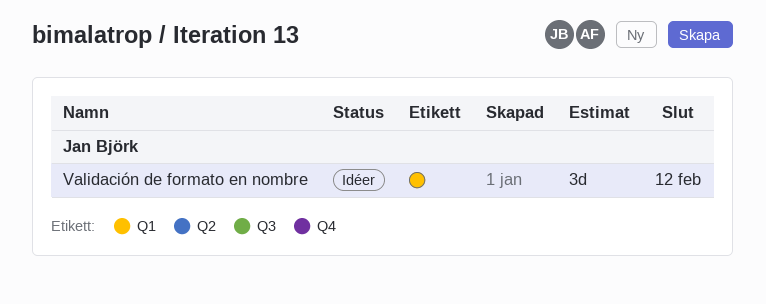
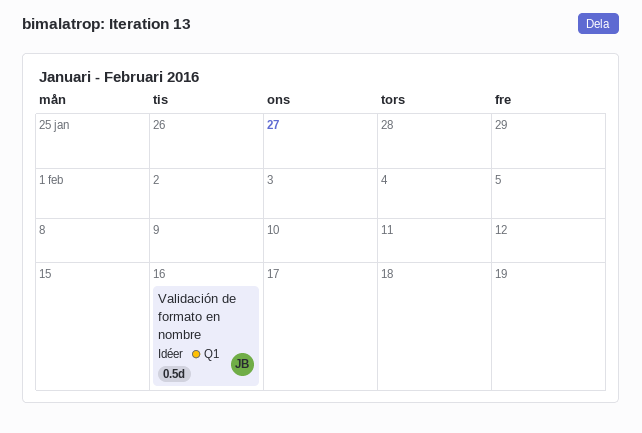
Validación de formato en nombre, estimate: 3d -> 0.5d
Validación de formato en nombre, due: Feb 12 -> Feb 16

